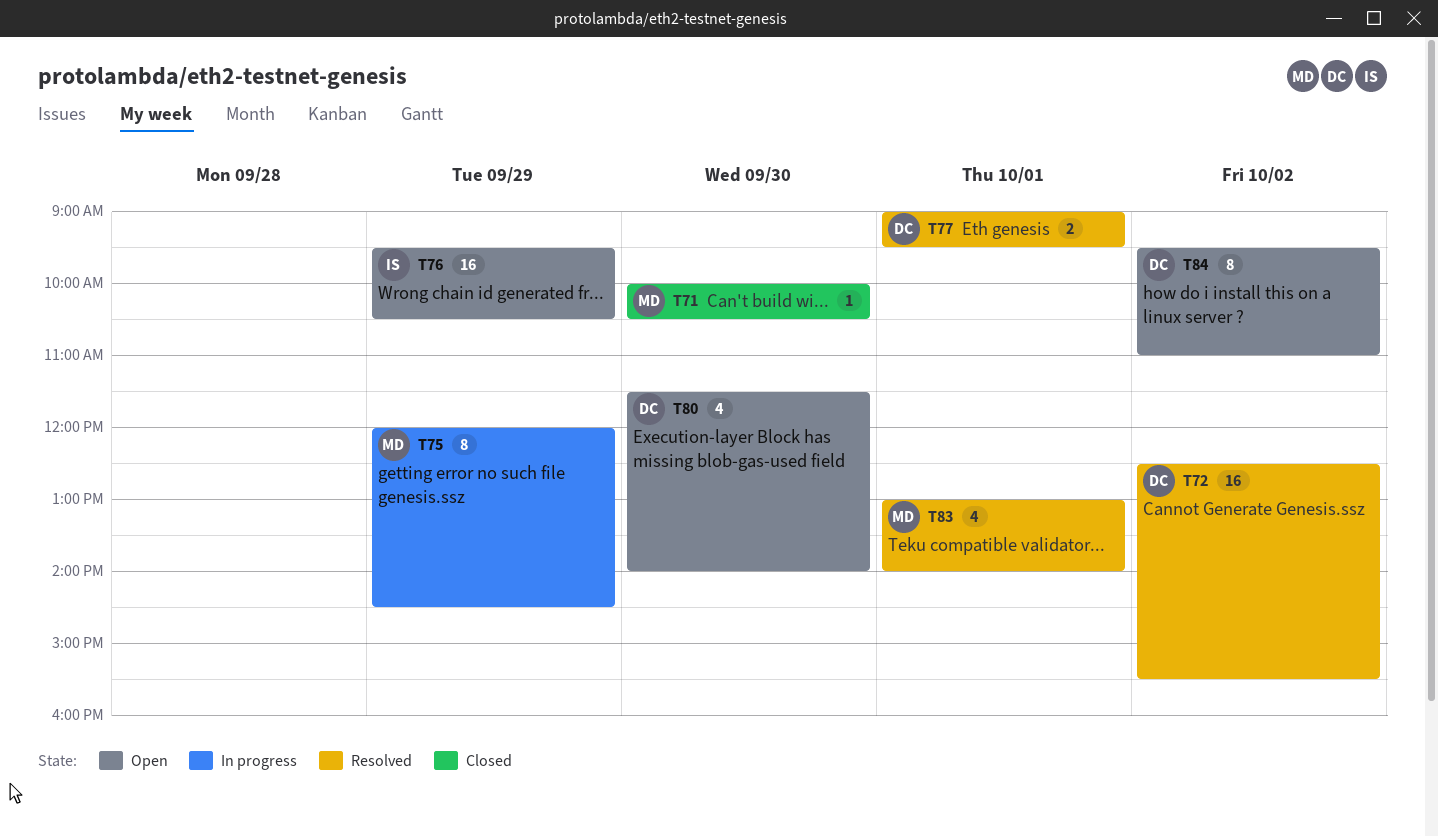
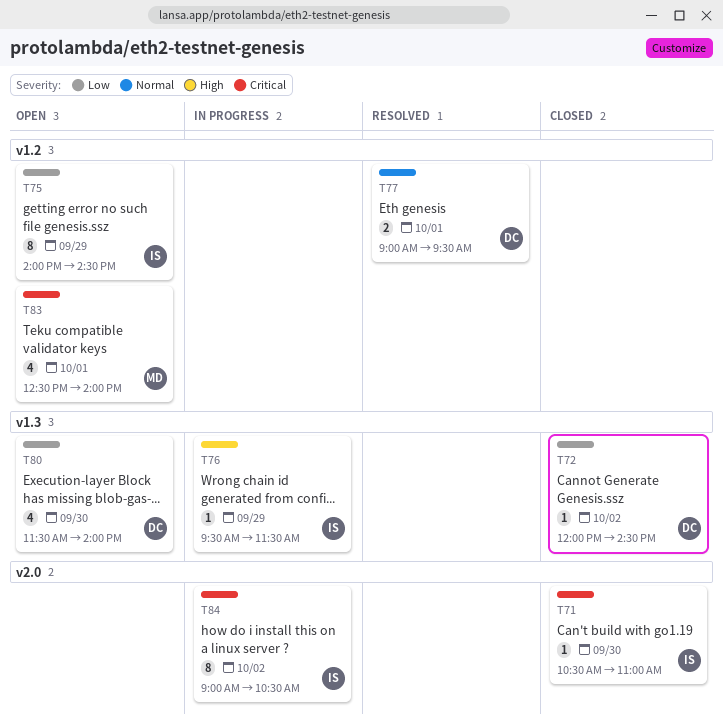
T71, owner: MD -> IS
T71, begins: 10:00 -> 10:30
T71, ends: 10:30 -> 11:00
T72, status: Resolved -> Closed
T72, estimate: 16 -> 1
T72, begins: 12:30 -> 12:00
T72, ends: 15:30 -> 14:30
T75, status: In progress -> Open
T75, owner: MD -> IS
T75, begins: 12:00 -> 14:00
T76, status: Open -> In progress
T76, estimate: 16 -> 1
T76, ends: 10:30 -> 11:30
T83, status: Resolved -> Open
T83, begins: 13:00 -> 12:30
T84, status: Open -> In progress
T84, owner: DC -> IS
T84, begins: 09:30 -> 09:00
T84, ends: 11:00 -> 10:30

